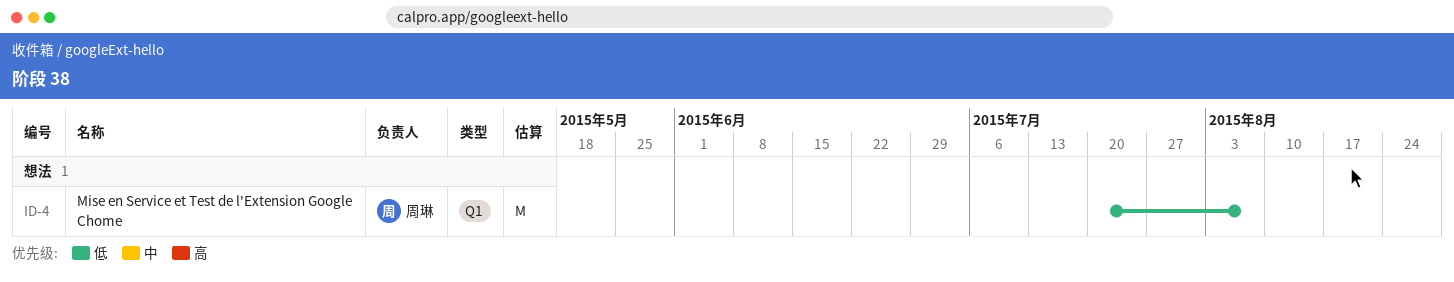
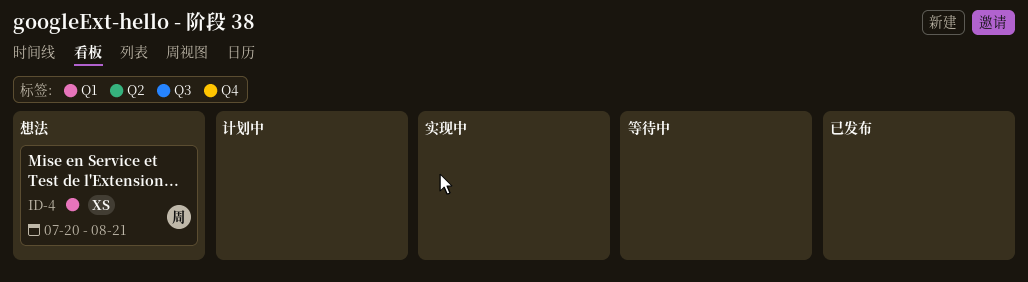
ID-4, estimate: M -> XS
ID-4, due: Aug 7 -> Aug 21

